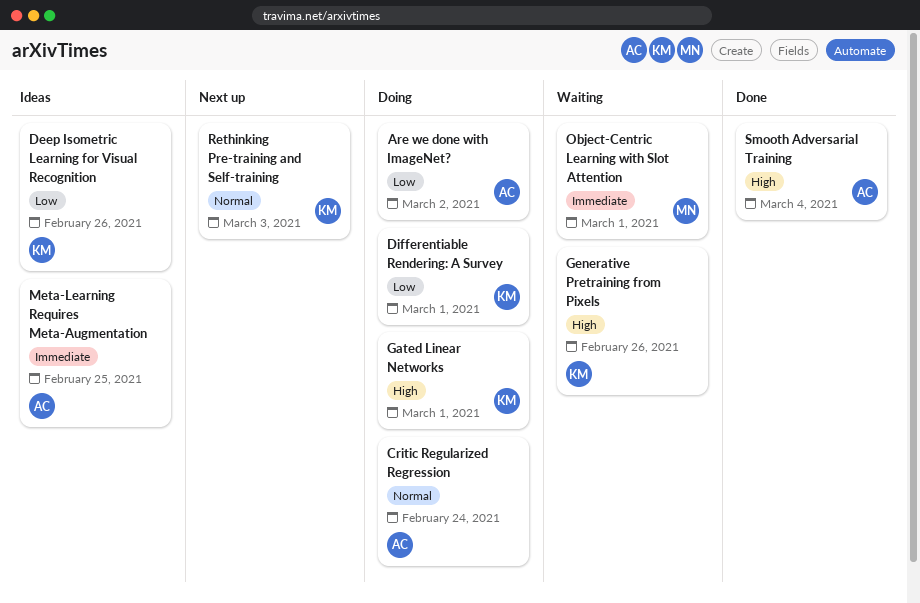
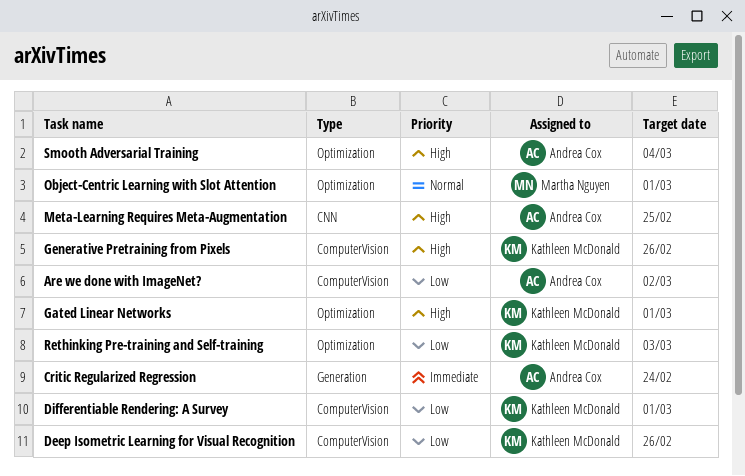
Critic Regularized Regression, priority: Normal -> Immediate
Meta-Learning Requires Meta-Augmentation, priority: Immediate -> High
Object-Centric Learning with Slot Attention, priority: Immediate -> Normal
Rethinking Pre-training and Self-training, priority: Normal -> Low

